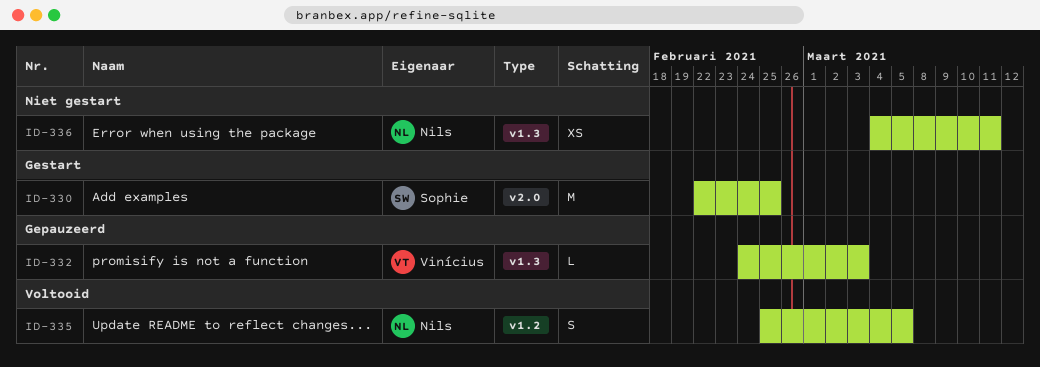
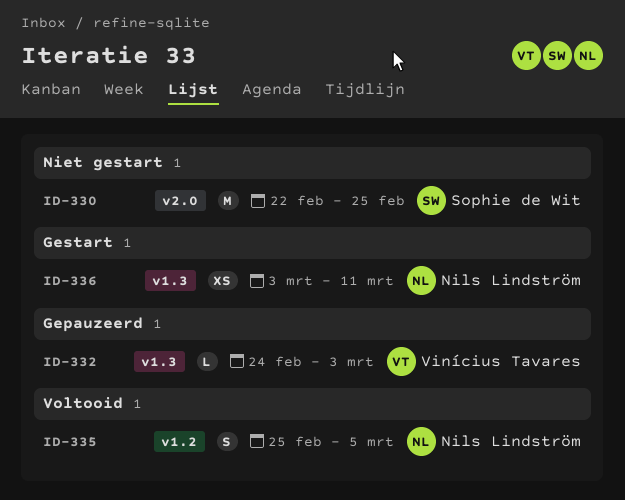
ID-330, status: Gestart -> Niet gestart
ID-336, status: Niet gestart -> Gestart
ID-336, start: Mar 4 -> Mar 3

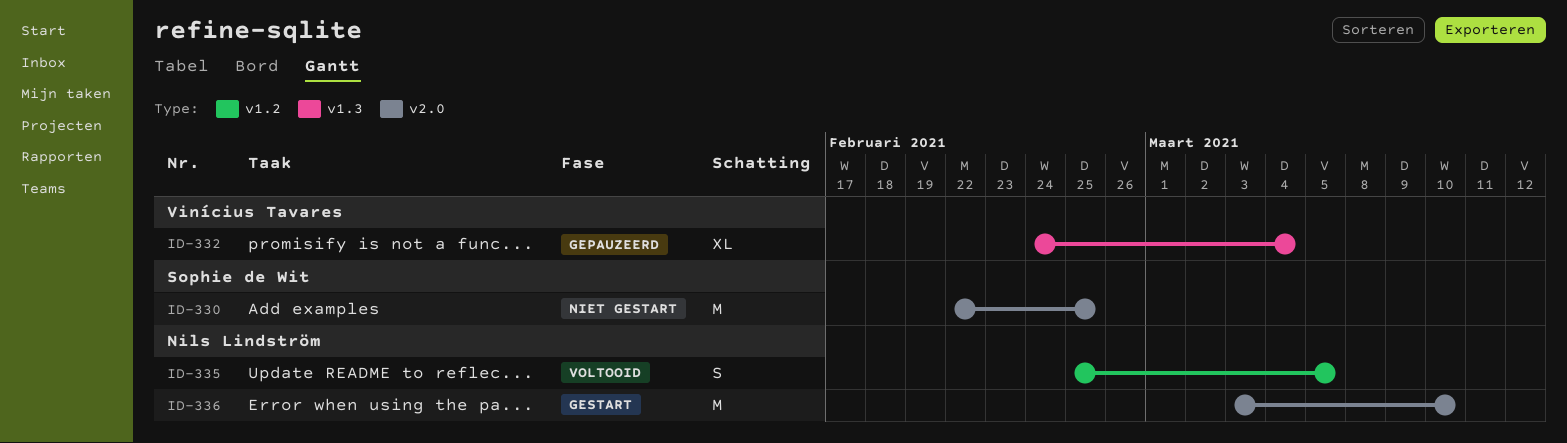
ID-332, estimate: L -> XL
ID-332, due: Mar 3 -> Mar 4
ID-336, label: v1.3 -> v2.0
ID-336, estimate: XS -> M
ID-336, due: Mar 11 -> Mar 10

